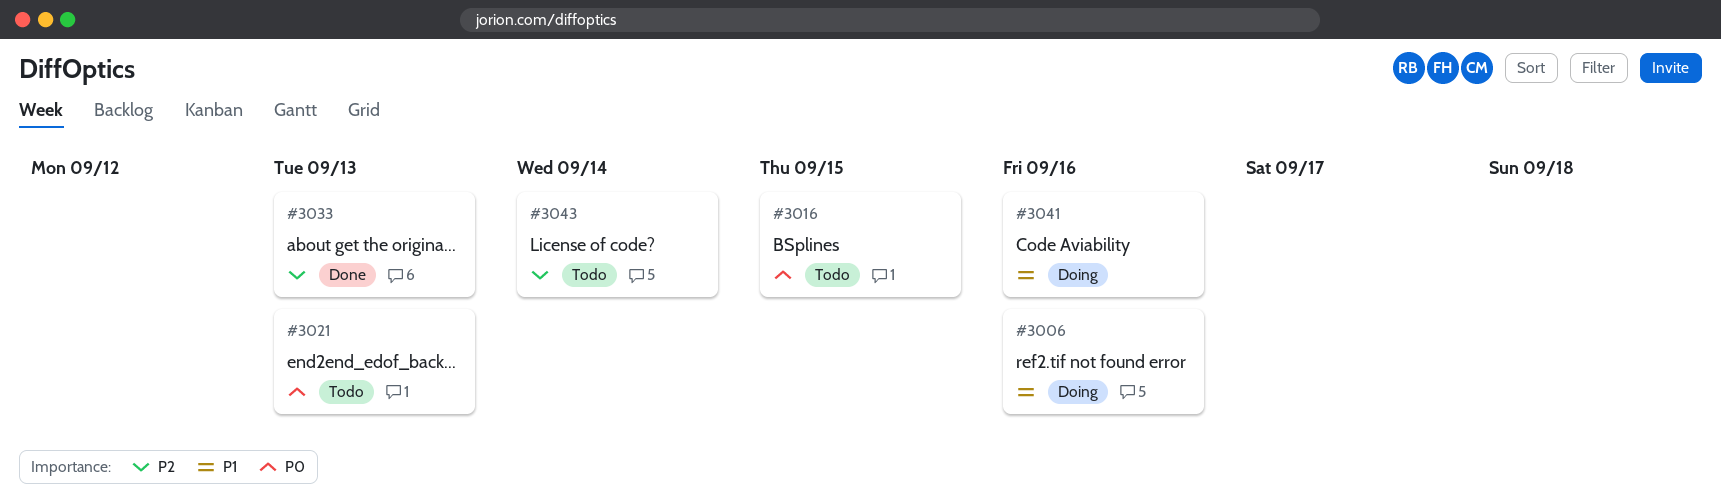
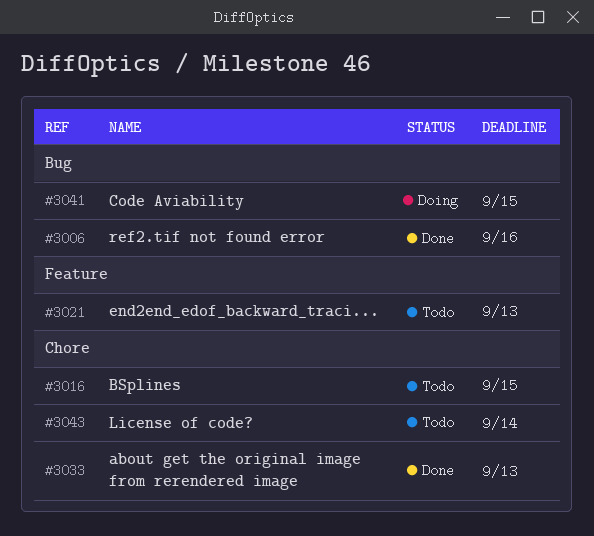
#3006, status: Doing -> Done
#3041, due: Sep 16 -> Sep 15

